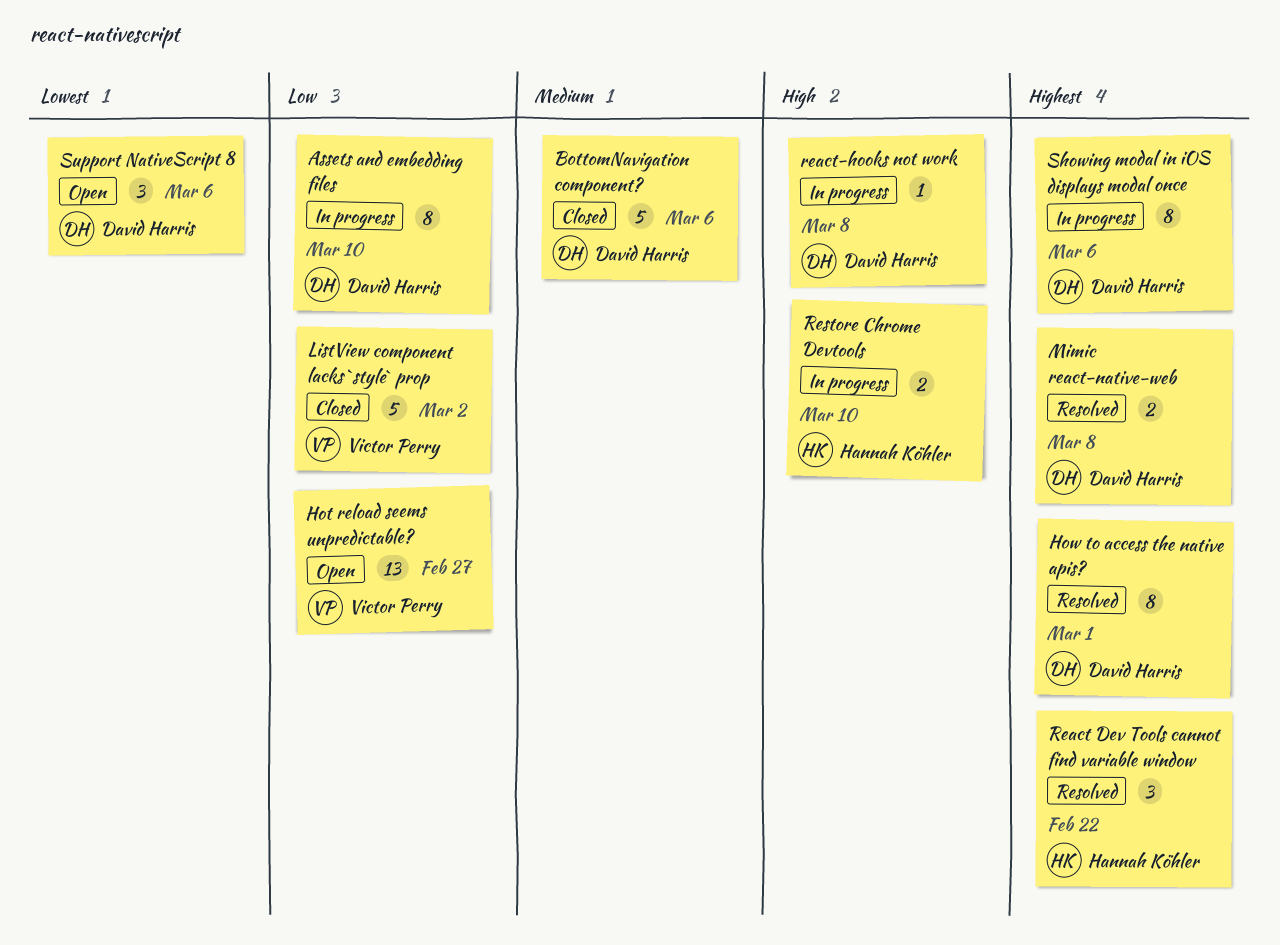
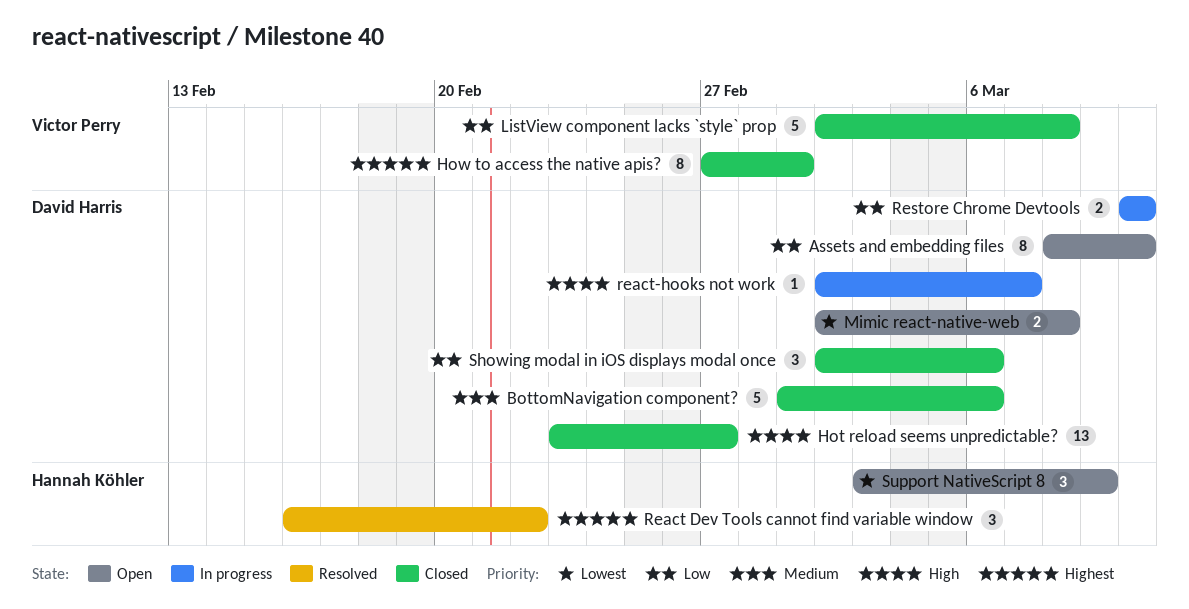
Assets and embedding files, status: In progress -> Open
Hot reload seems unpredictable?, status: Open -> Closed
Hot reload seems unpredictable?, owner: Victor Perry -> David Harris
Hot reload seems unpredictable?, priority: Low -> High
How to access the native apis?, status: Resolved -> Closed
How to access the native apis?, owner: David Harris -> Victor Perry
ListView component lacks `style` prop, due: Mar 2 -> Mar 8
Mimic react-native-web, status: Resolved -> Open
Mimic react-native-web, priority: Highest -> Lowest
react-hooks not work, due: Mar 8 -> Mar 7
Restore Chrome Devtools, owner: Hannah Köhler -> David Harris
Restore Chrome Devtools, priority: High -> Low
Showing modal in iOS displays modal once, status: In progress -> Closed
Showing modal in iOS displays modal once, priority: Highest -> Low
Showing modal in iOS displays modal once, estimate: 8 -> 3
Support NativeScript 8, owner: David Harris -> Hannah Köhler
Support NativeScript 8, due: Mar 6 -> Mar 9

